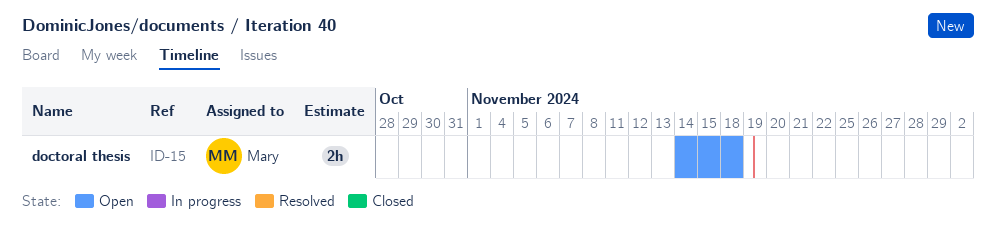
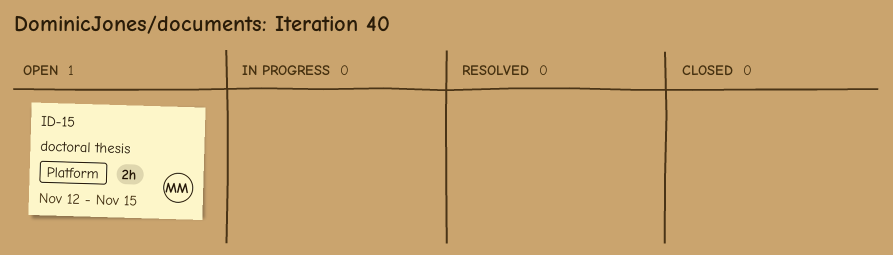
ID-15, start: Nov 14 -> Nov 12
ID-15, due: Nov 18 -> Nov 15

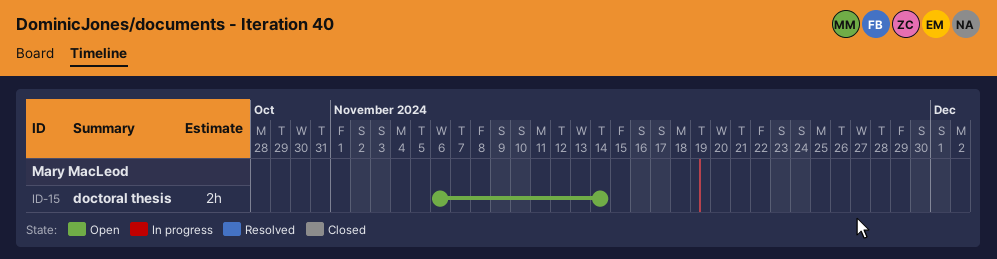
ID-15, start: Nov 12 -> Nov 6
ID-15, due: Nov 15 -> Nov 14

